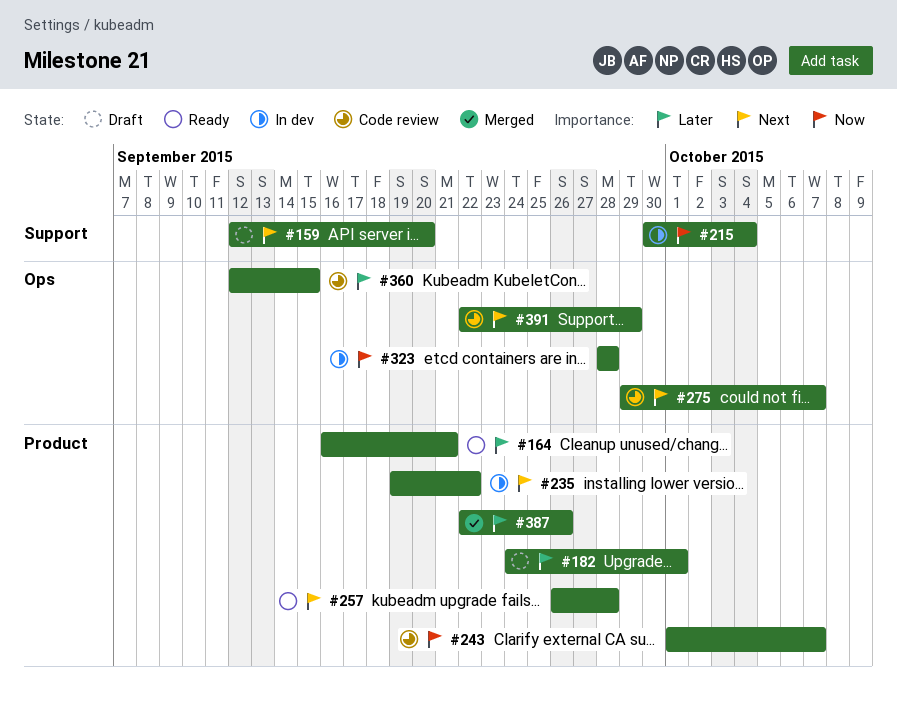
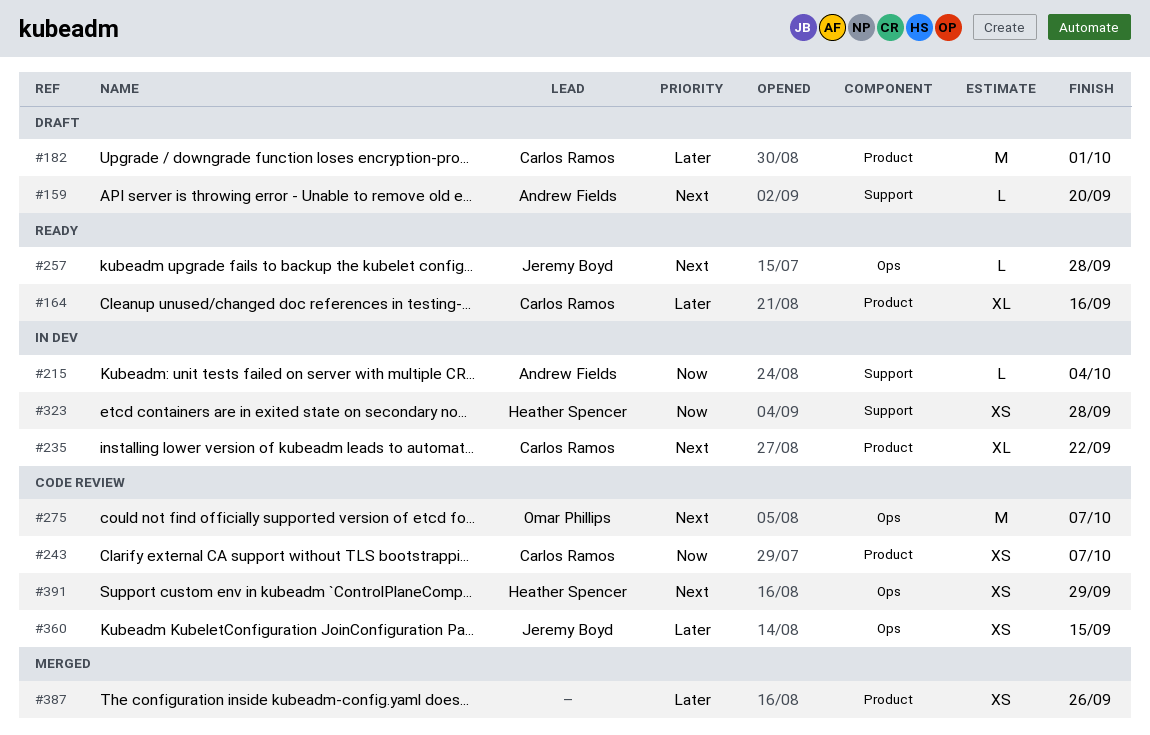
#164, due: Sep 21 -> Sep 16
#257, label: Product -> Ops
#323, label: Ops -> Support

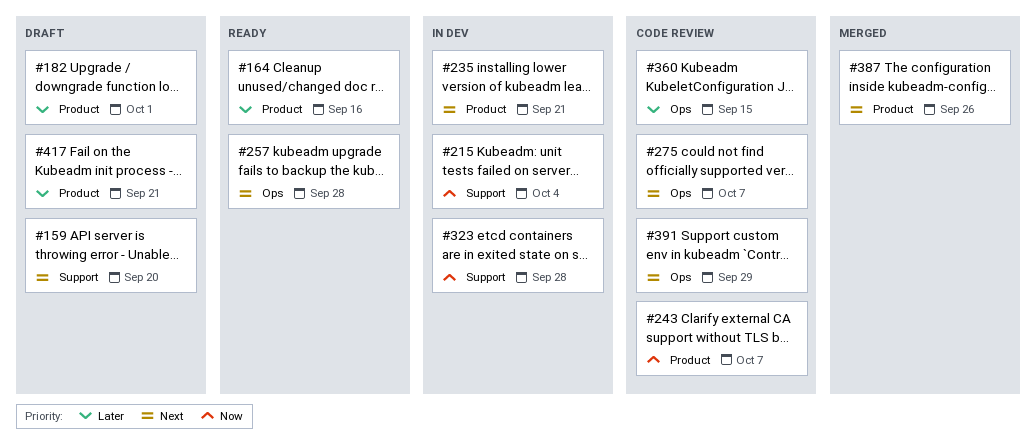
#235, due: Sep 22 -> Sep 21
#387, priority: Later -> Next
#417: none -> present

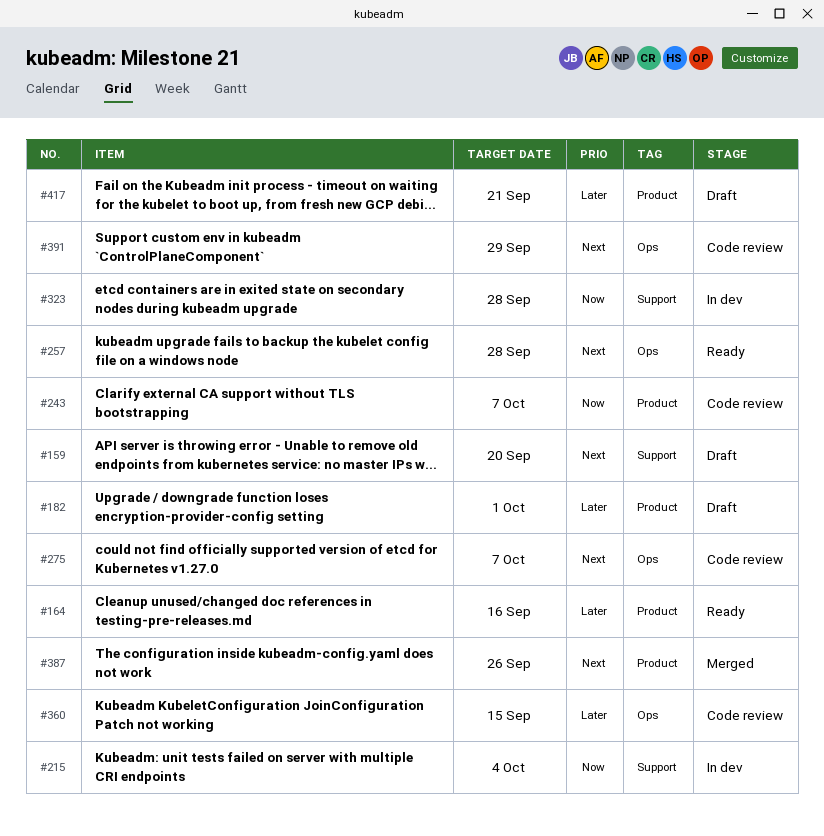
#235: present -> none

